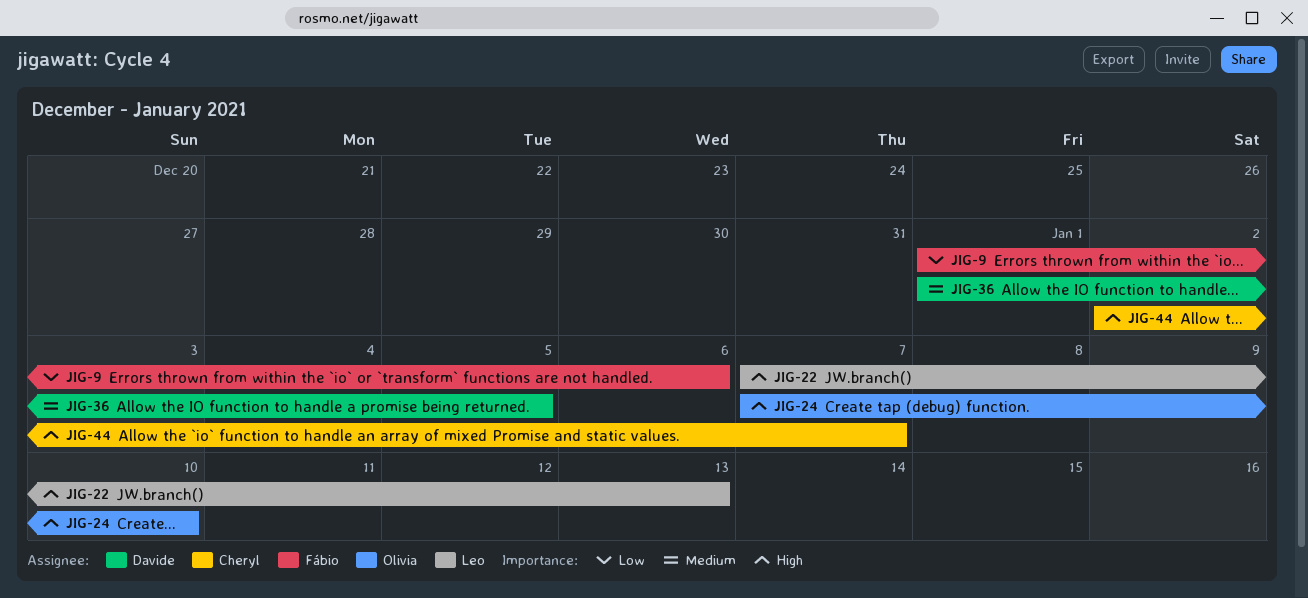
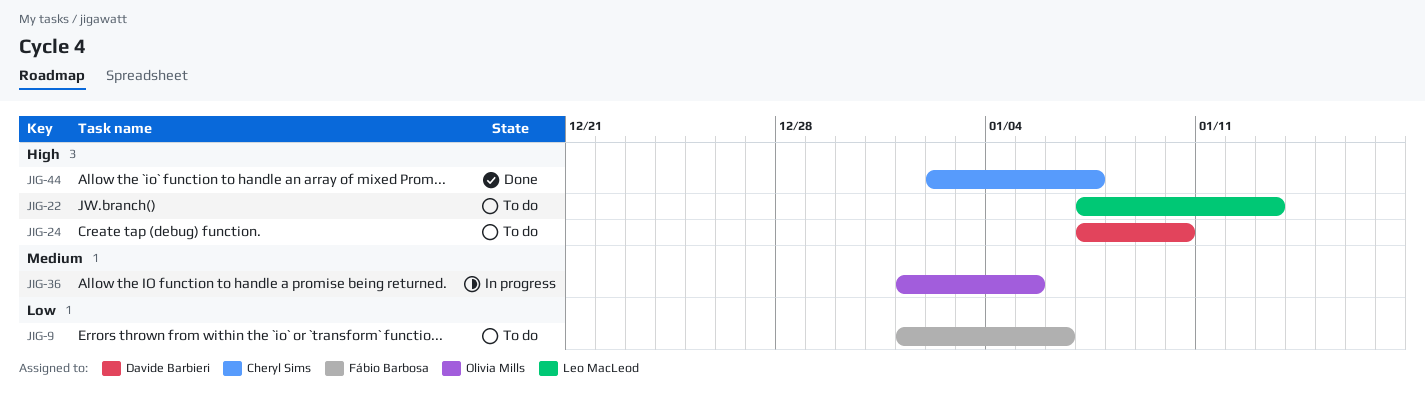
JIG-24, owner: Olivia Mills -> Davide Barbieri
JIG-36, owner: Davide Barbieri -> Olivia Mills

